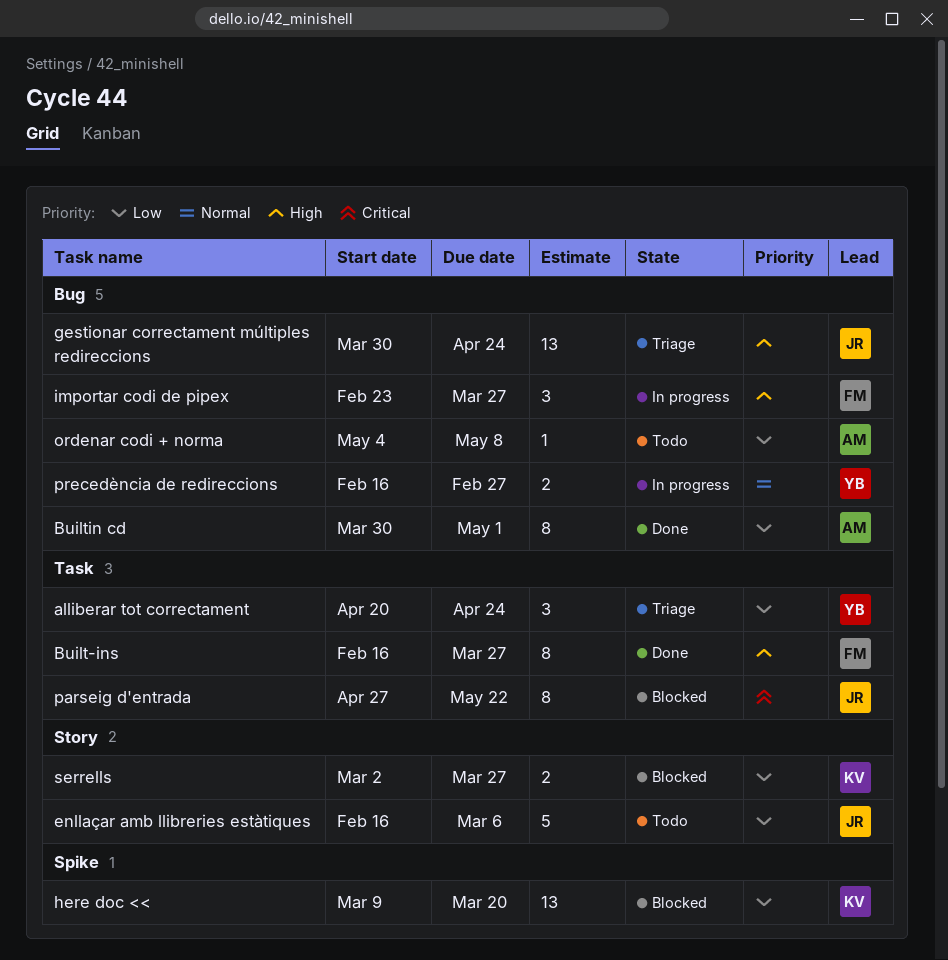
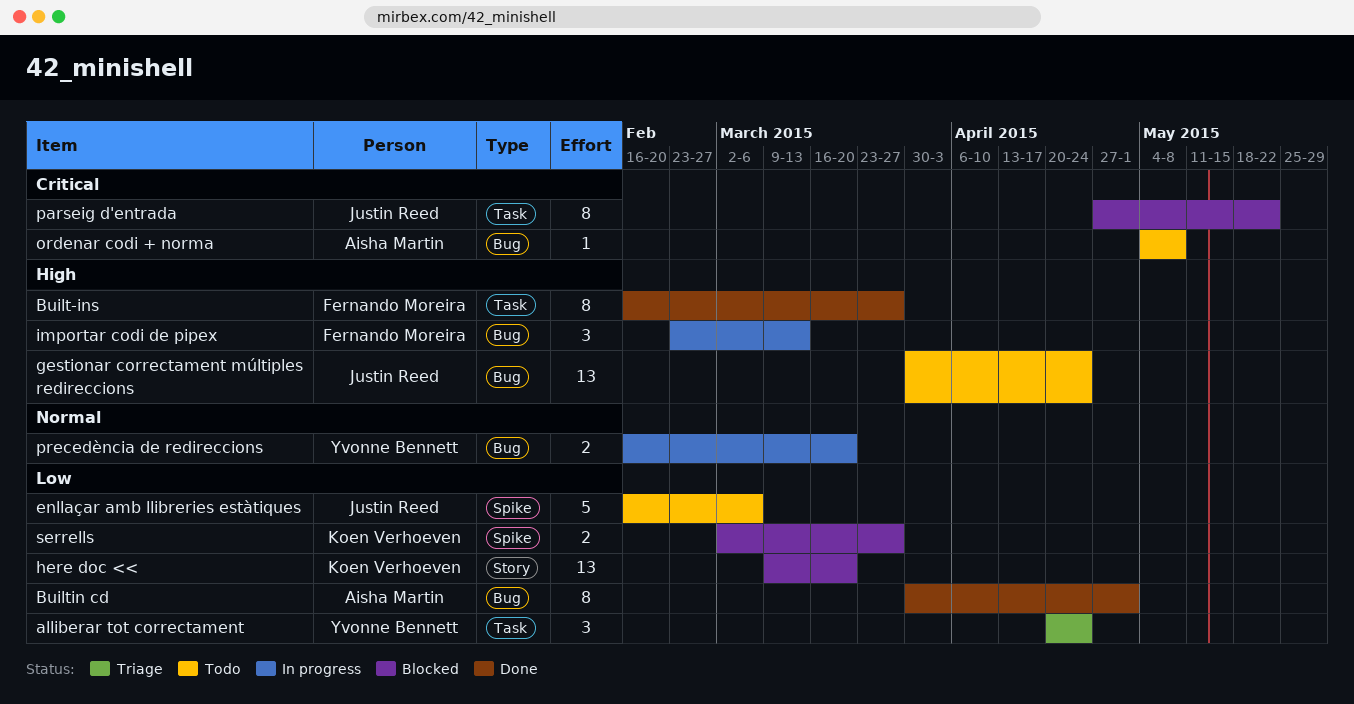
enllaçar amb llibreries estàtiques, label: Story -> Spike
gestionar correctament múltiples redireccions, status: Triage -> Todo
here doc <<, label: Spike -> Story
importar codi de pipex, due: Mar 27 -> Mar 13
ordenar codi + norma, priority: Low -> Critical
precedència de redireccions, due: Feb 27 -> Mar 20
serrells, label: Story -> Spike

